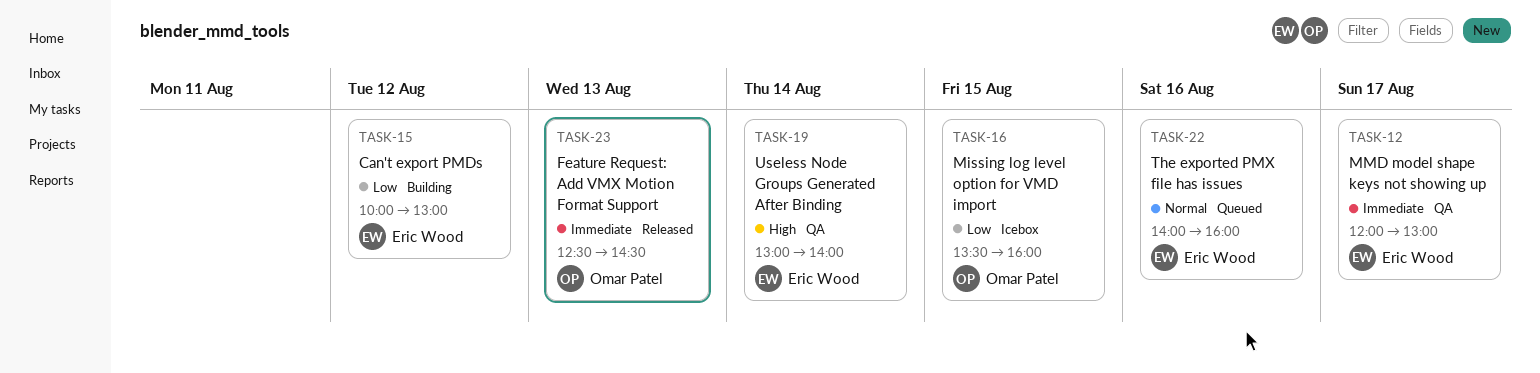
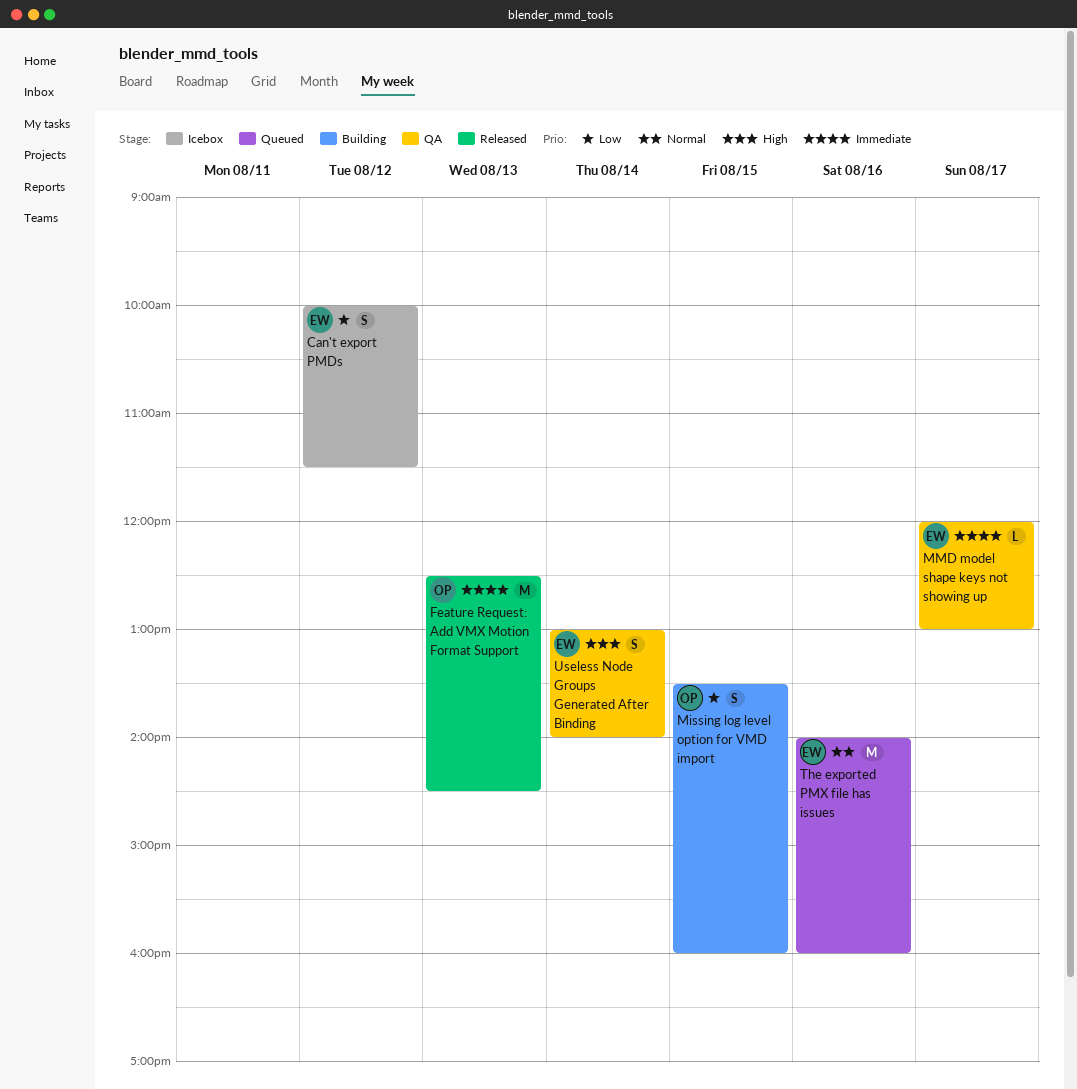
Can't export PMDs, status: Building -> Icebox
Can't export PMDs, ends: 13:00 -> 11:30
Missing log level option for VMD import, status: Icebox -> Building

